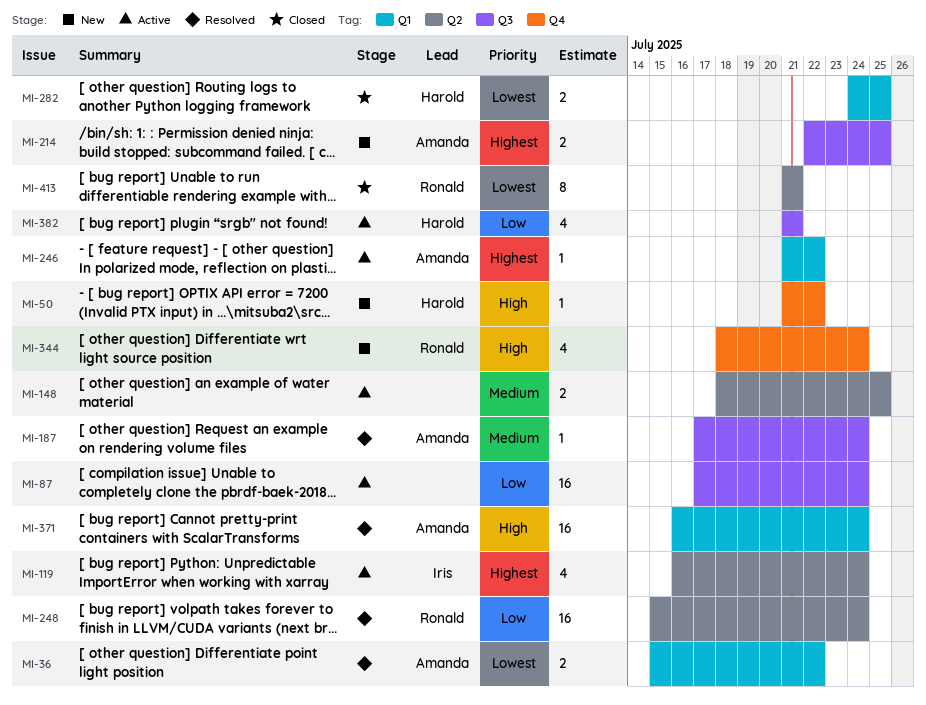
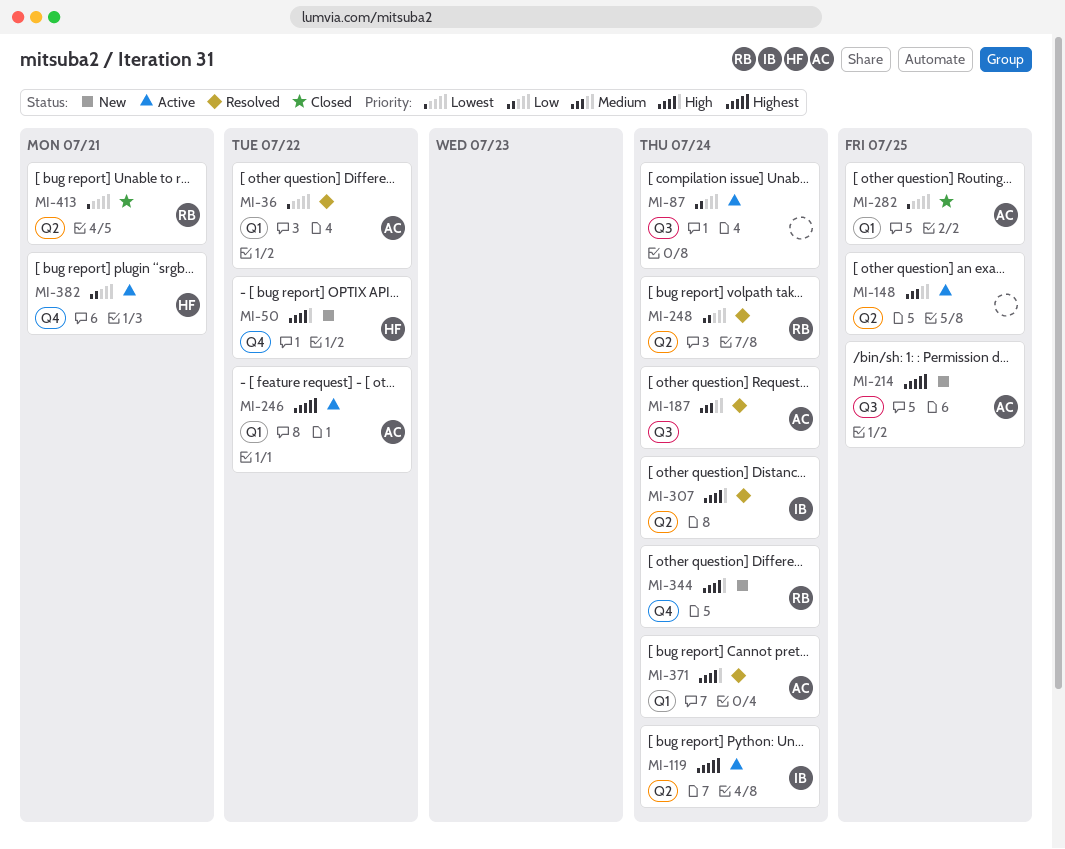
MI-282, owner: Harold -> Amanda
MI-307: none -> present
MI-382, label: Q3 -> Q4

